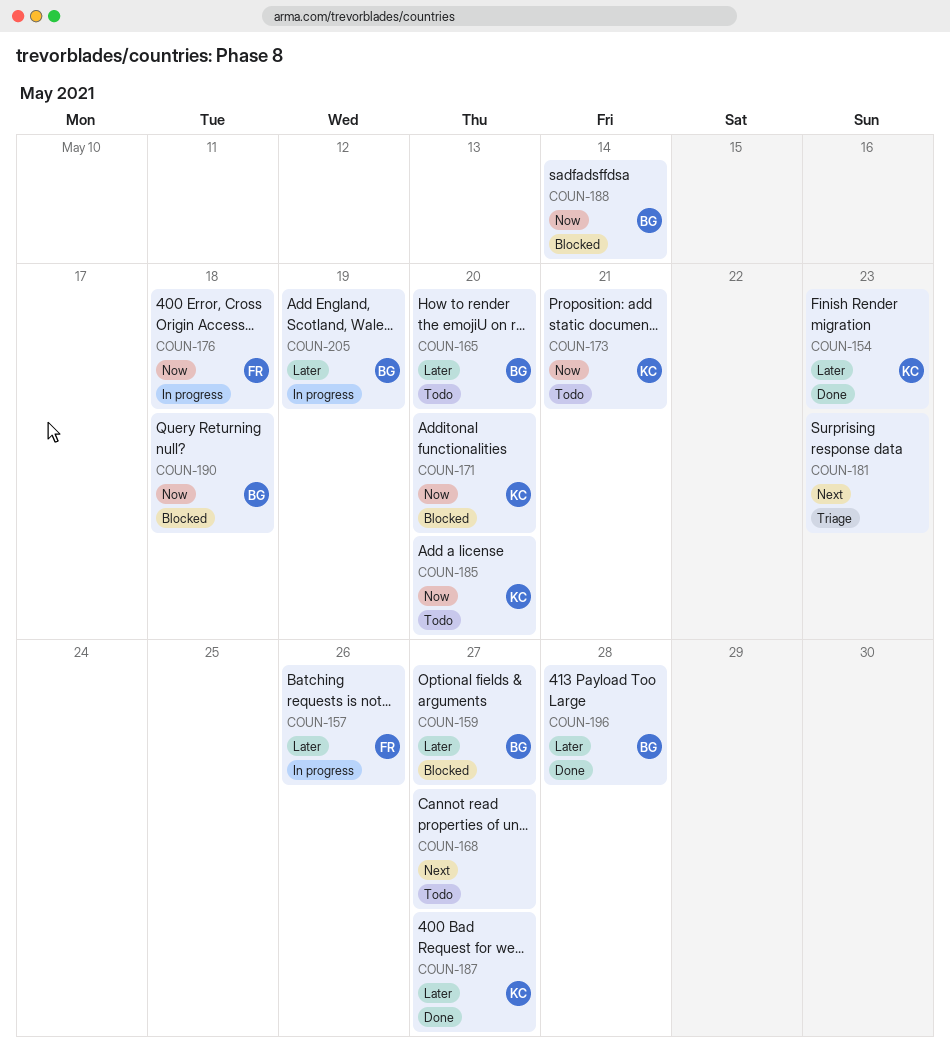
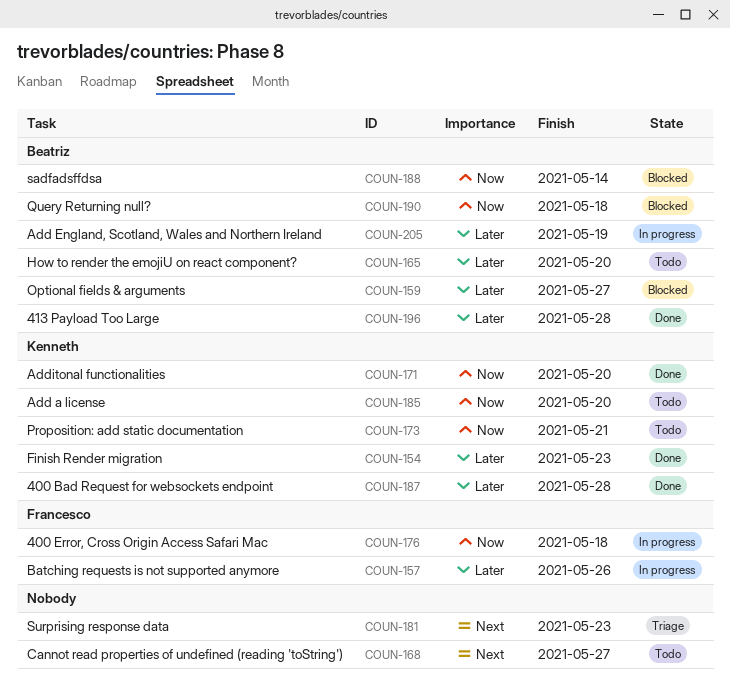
COUN-171, status: Blocked -> Done
COUN-187, due: May 27 -> May 28

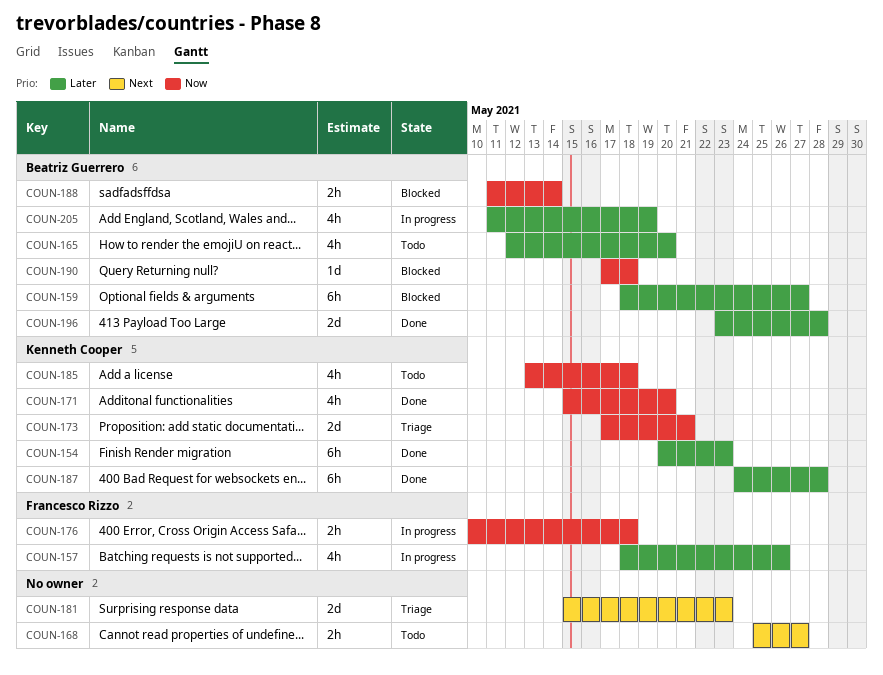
COUN-173, status: Todo -> Triage
COUN-185, due: May 20 -> May 18

